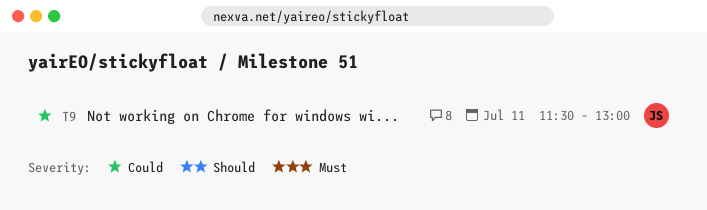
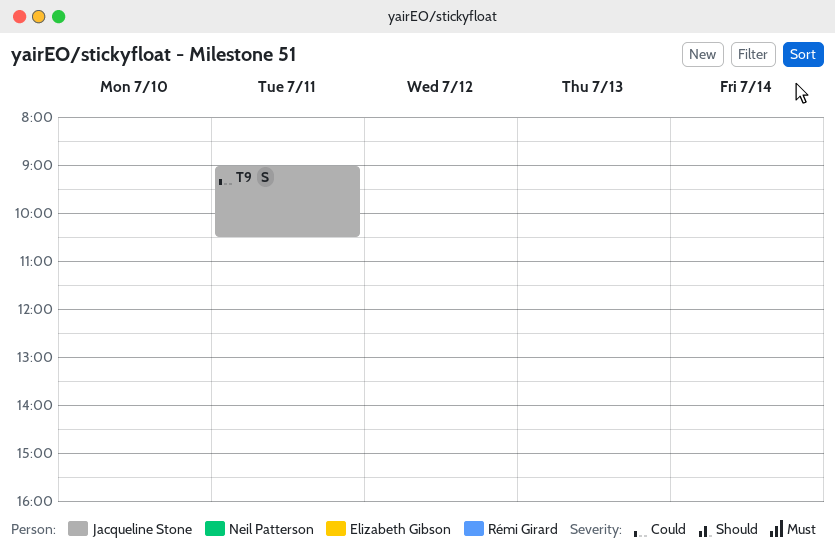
T9, begins: 11:30 -> 09:00
T9, ends: 13:00 -> 10:30

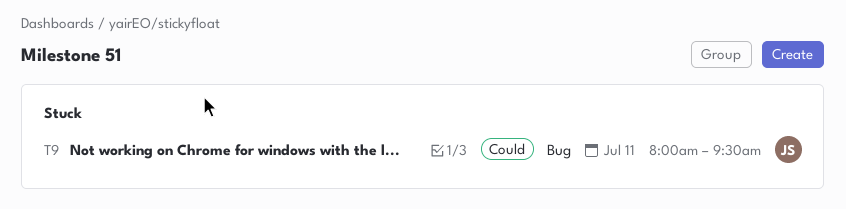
T9, begins: 09:00 -> 08:00
T9, ends: 10:30 -> 09:30

